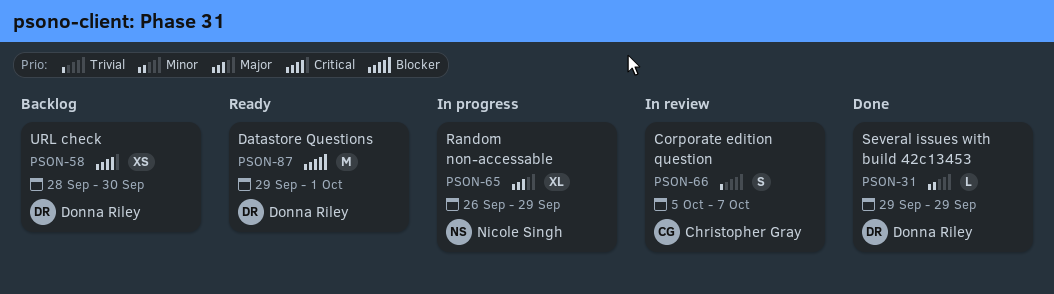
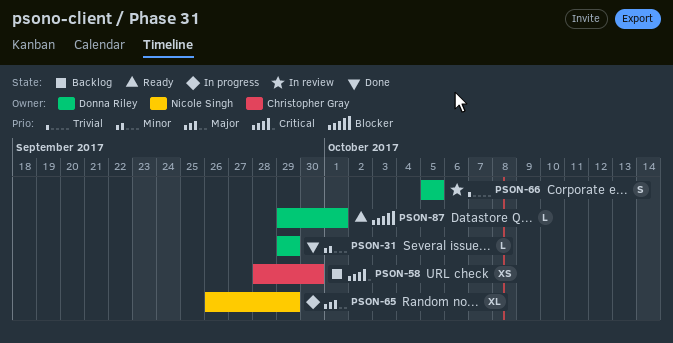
PSON-58, owner: Donna Riley -> Christopher Gray
PSON-66, owner: Christopher Gray -> Donna Riley
PSON-66, due: Oct 7 -> Oct 5
PSON-87, estimate: M -> L

